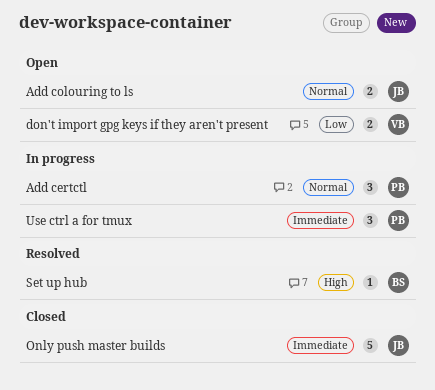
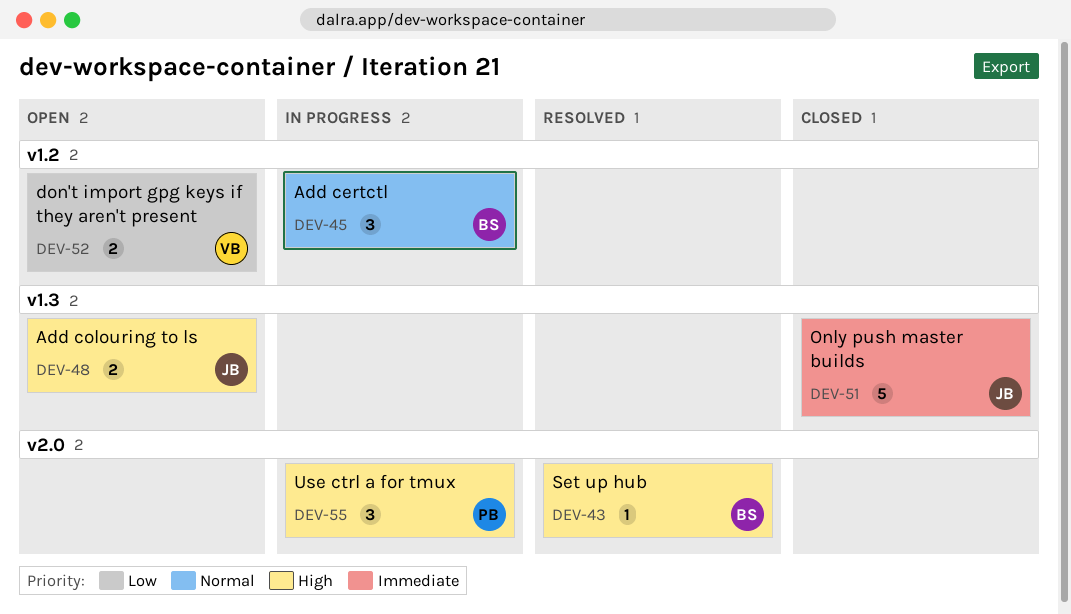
Add certctl, owner: PB -> BS
Add colouring to ls, priority: Normal -> High
Use ctrl a for tmux, priority: Immediate -> High

